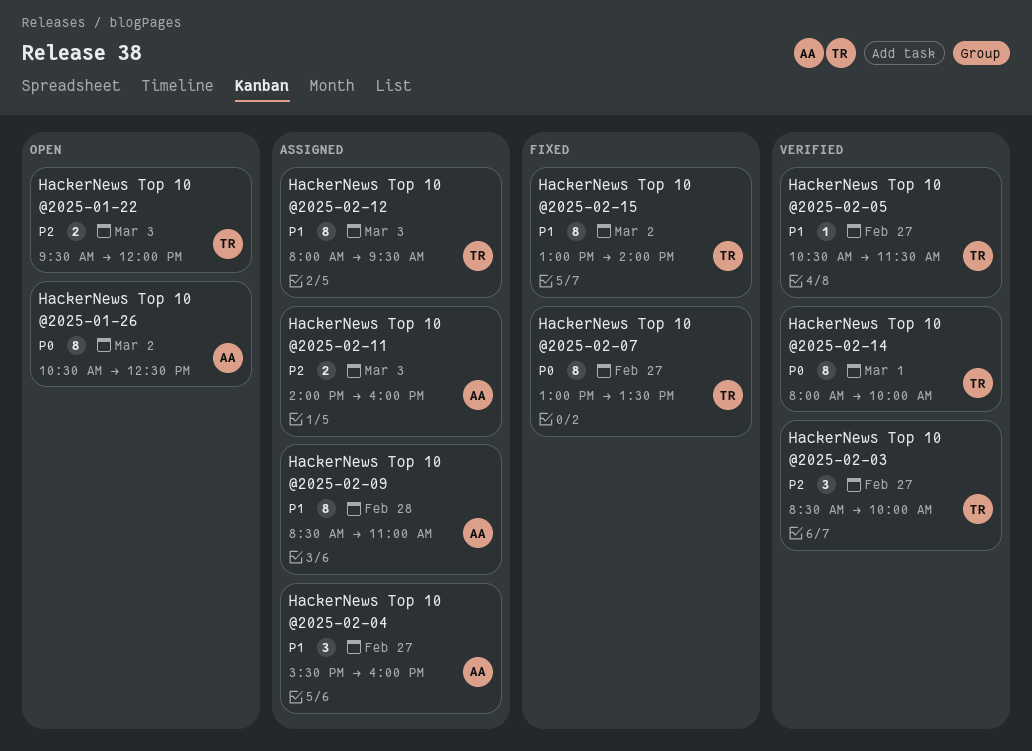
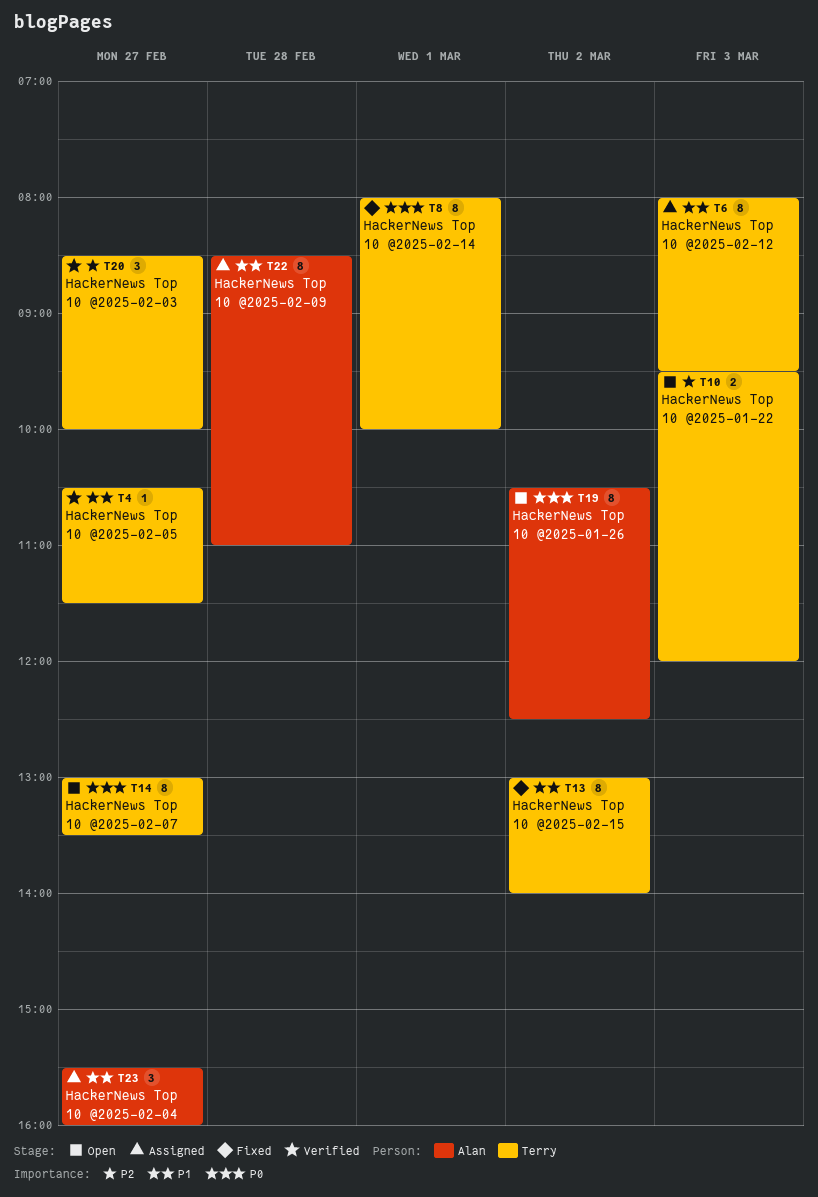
HackerNews Top 10 @2025-02-07, status: Fixed -> Open
HackerNews Top 10 @2025-02-11: present -> none
HackerNews Top 10 @2025-02-14, status: Verified -> Fixed

